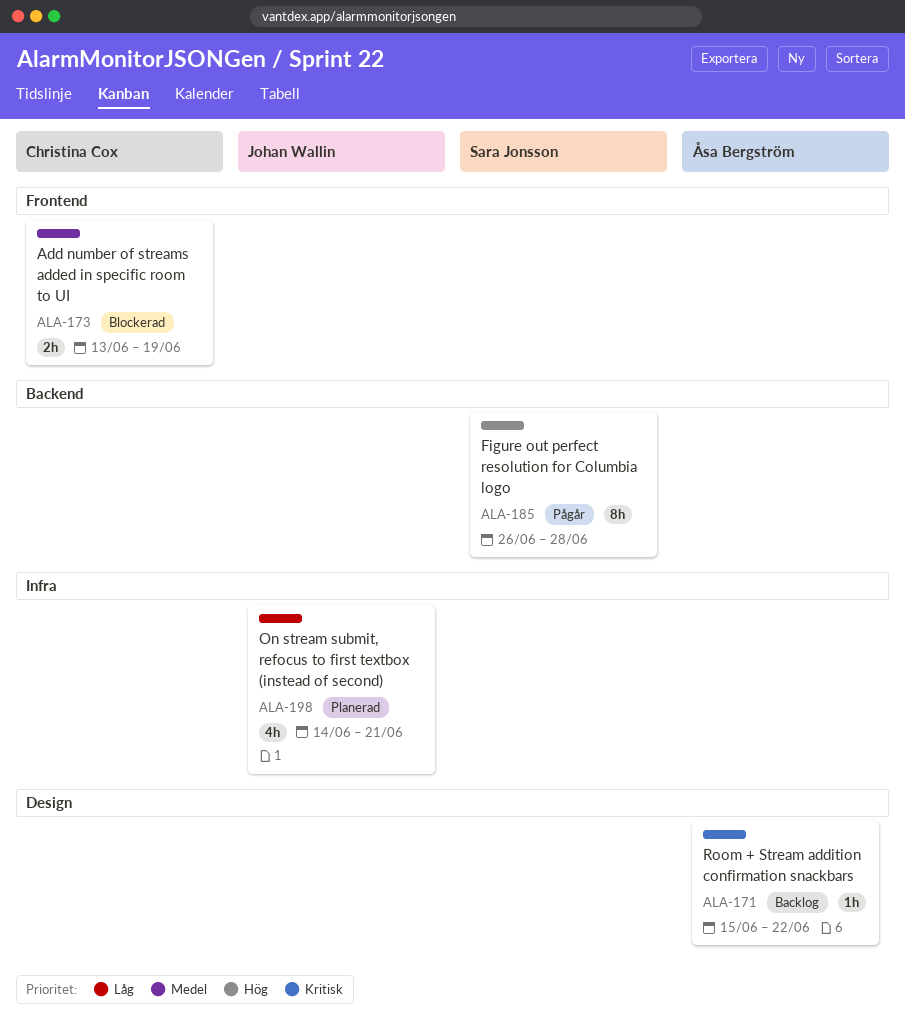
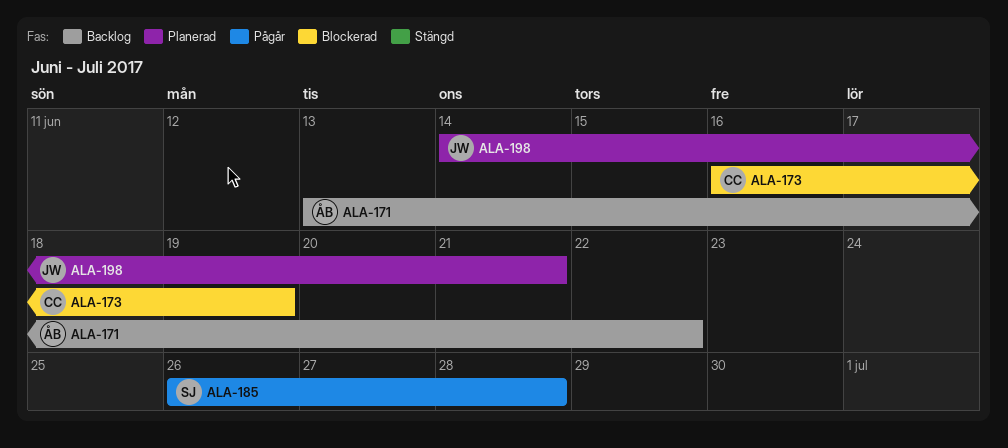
ALA-171, start: Jun 15 -> Jun 13
ALA-173, start: Jun 13 -> Jun 16

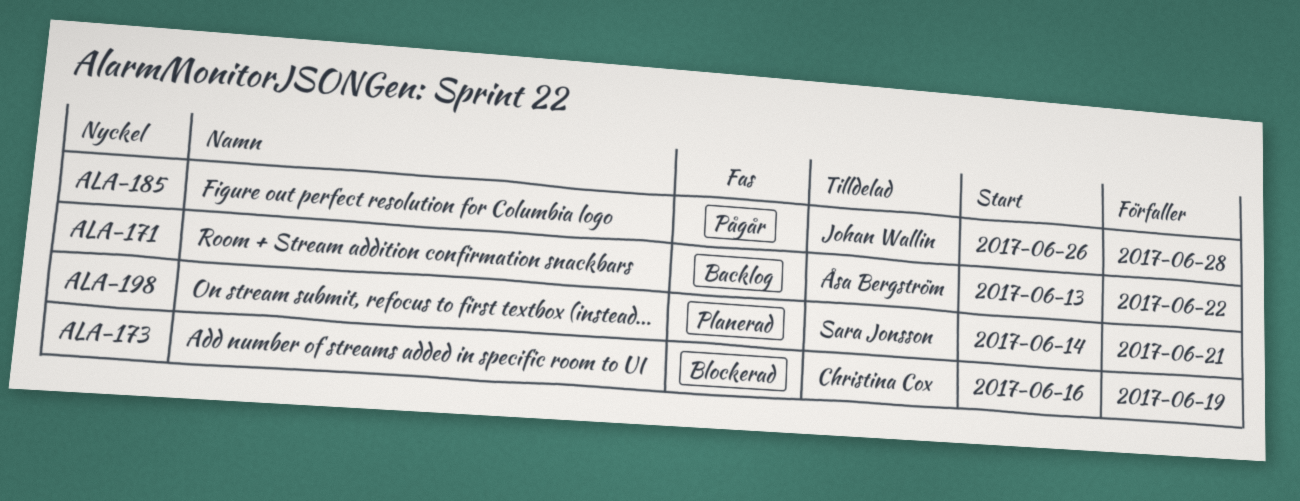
ALA-185, owner: Sara Jonsson -> Johan Wallin
ALA-198, owner: Johan Wallin -> Sara Jonsson

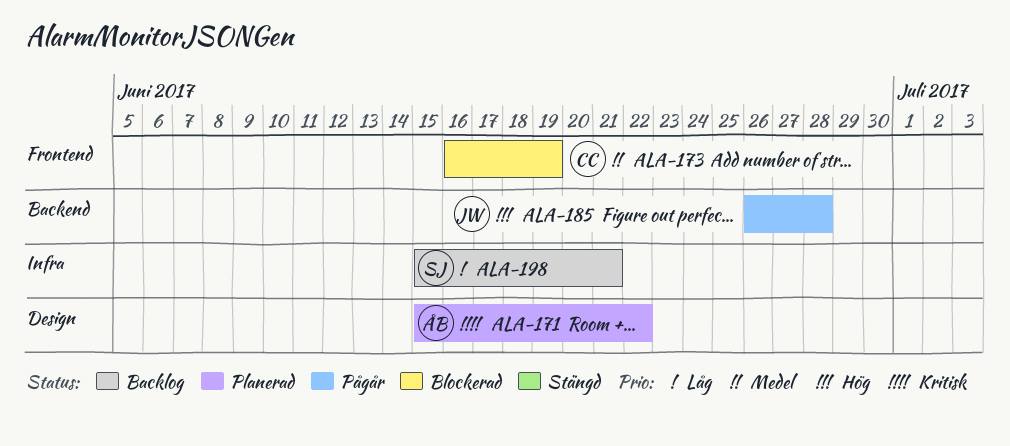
ALA-171, status: Backlog -> Planerad
ALA-171, start: Jun 13 -> Jun 15
ALA-198, status: Planerad -> Backlog
ALA-198, start: Jun 14 -> Jun 15

